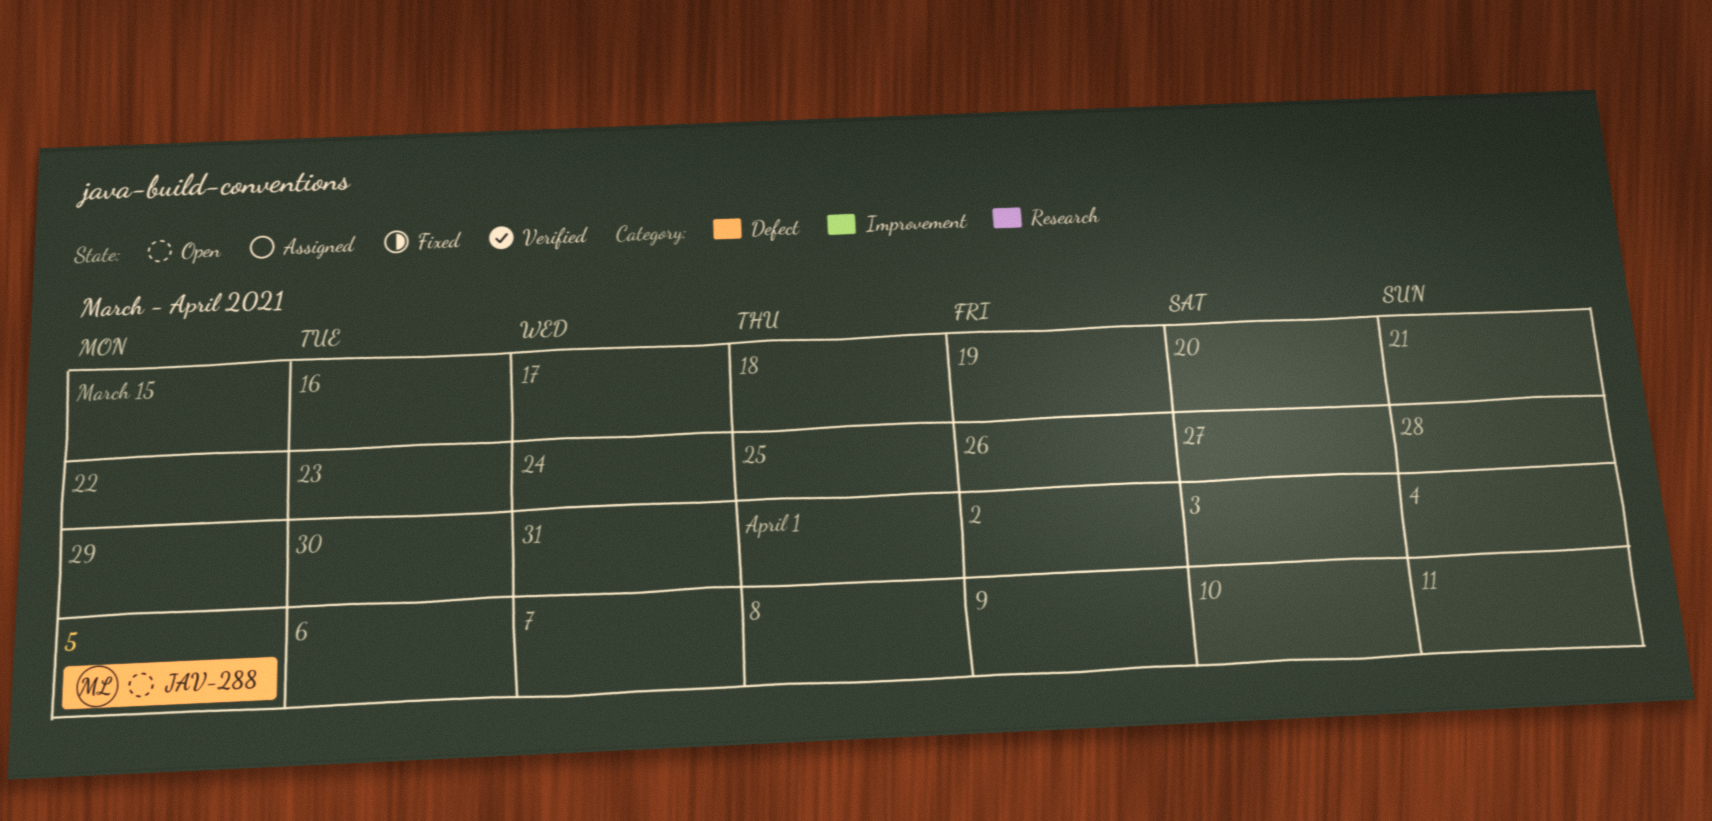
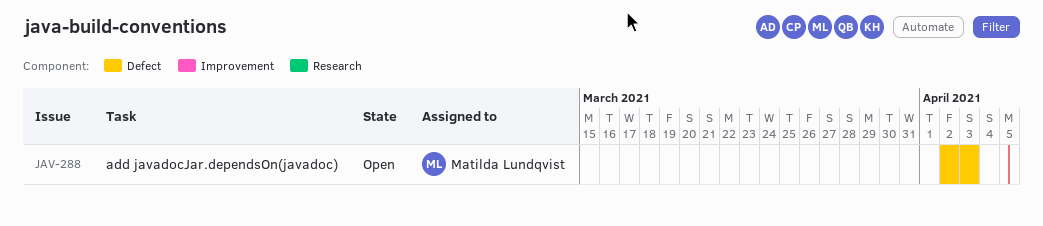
JAV-288, start: Apr 5 -> Apr 2
JAV-288, due: Apr 5 -> Apr 3

